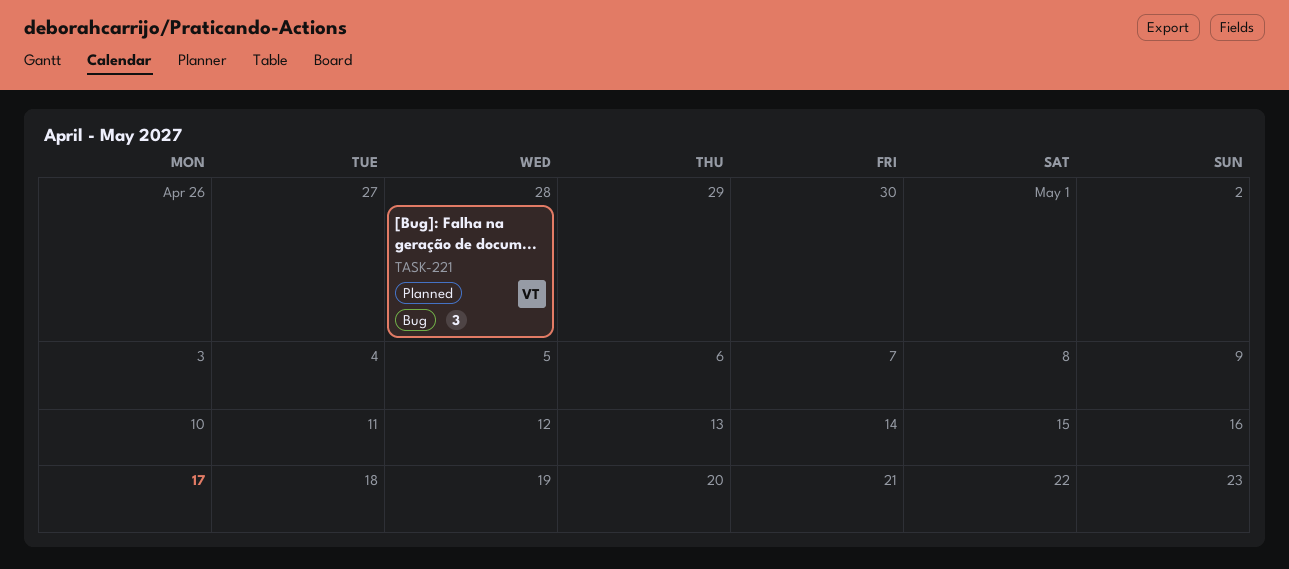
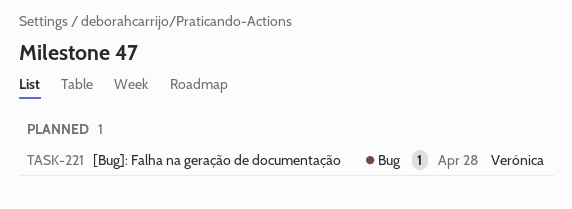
TASK-221, estimate: 3 -> 1

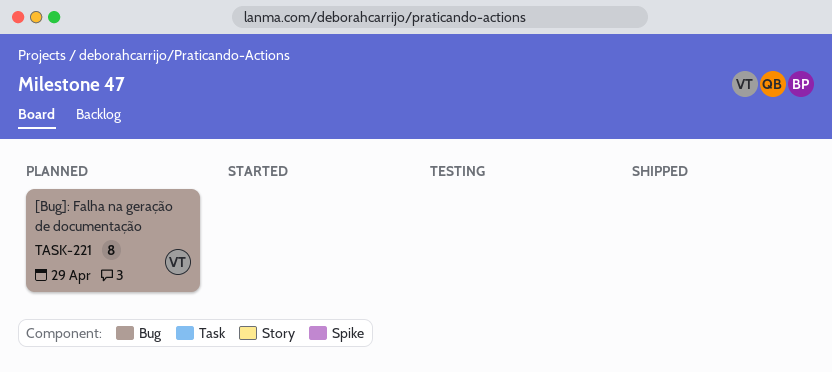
TASK-221, estimate: 1 -> 8
TASK-221, due: Apr 28 -> Apr 29

